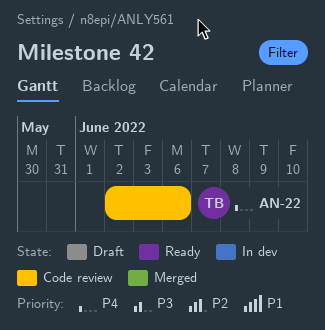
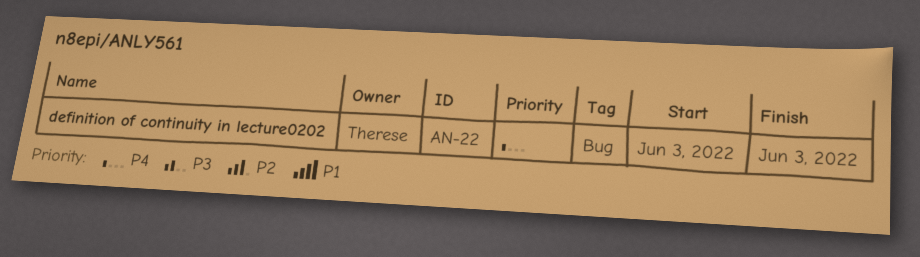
AN-22, start: Jun 2 -> Jun 3
AN-22, due: Jun 6 -> Jun 3

